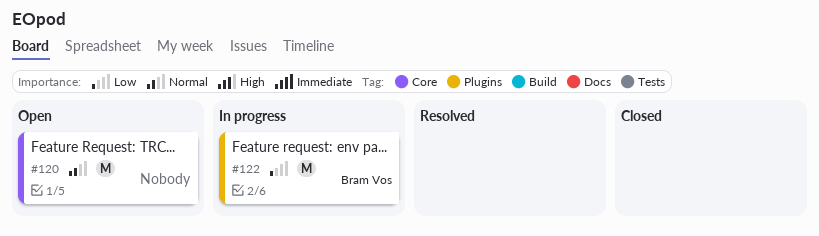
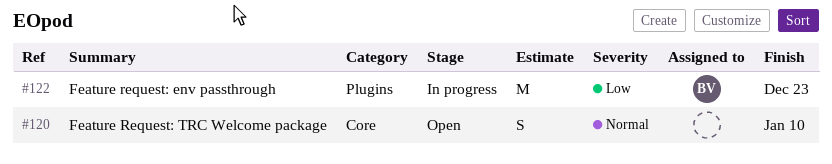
#120, estimate: M -> S

